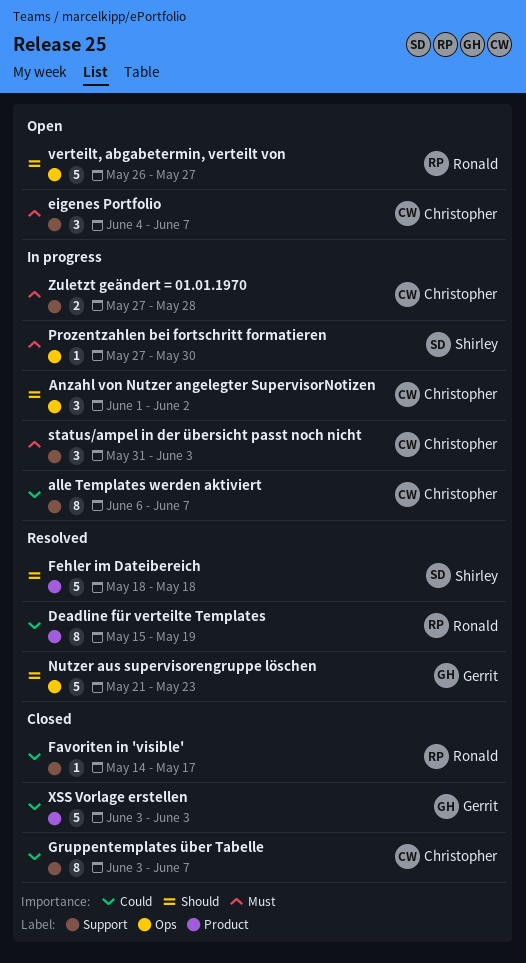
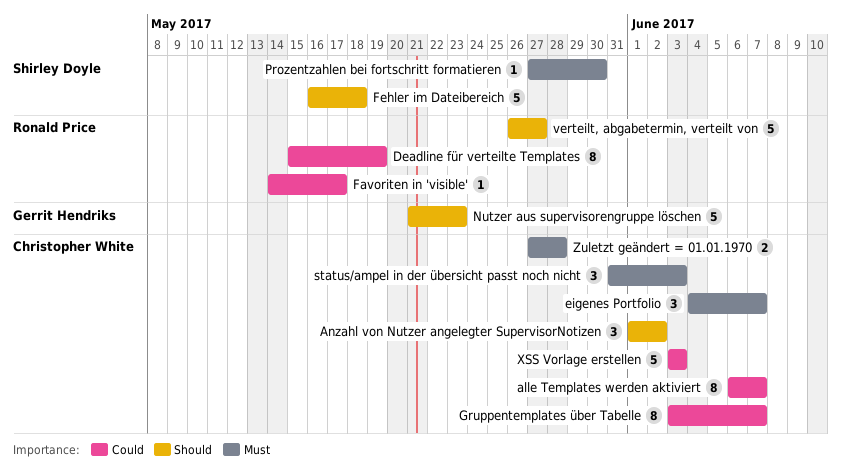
Fehler im Dateibereich, start: May 18 -> May 16
XSS Vorlage erstellen, owner: Gerrit Hendriks -> Christopher White

